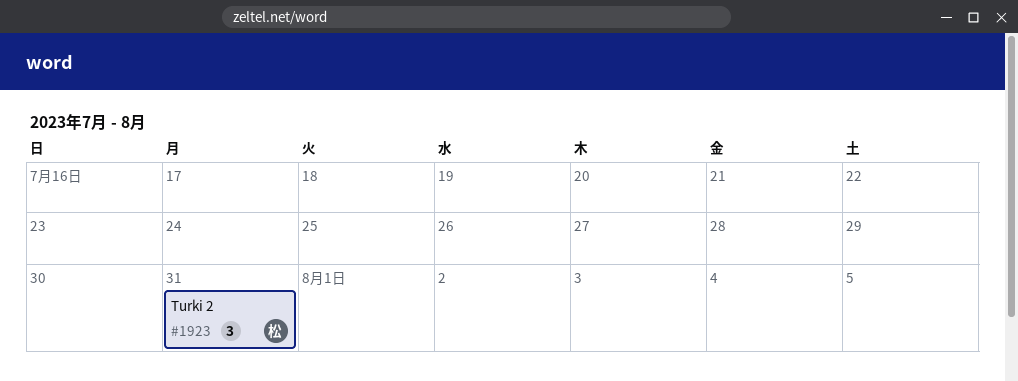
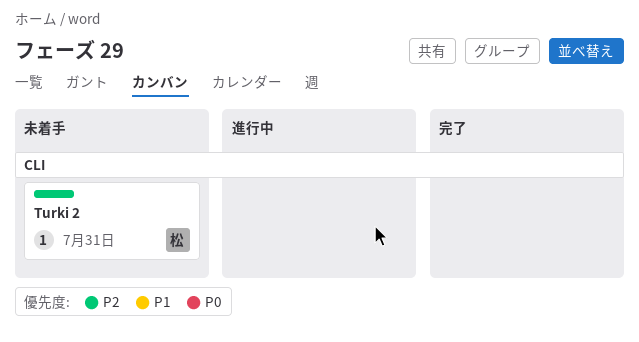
Turki 2, estimate: 3 -> 1

